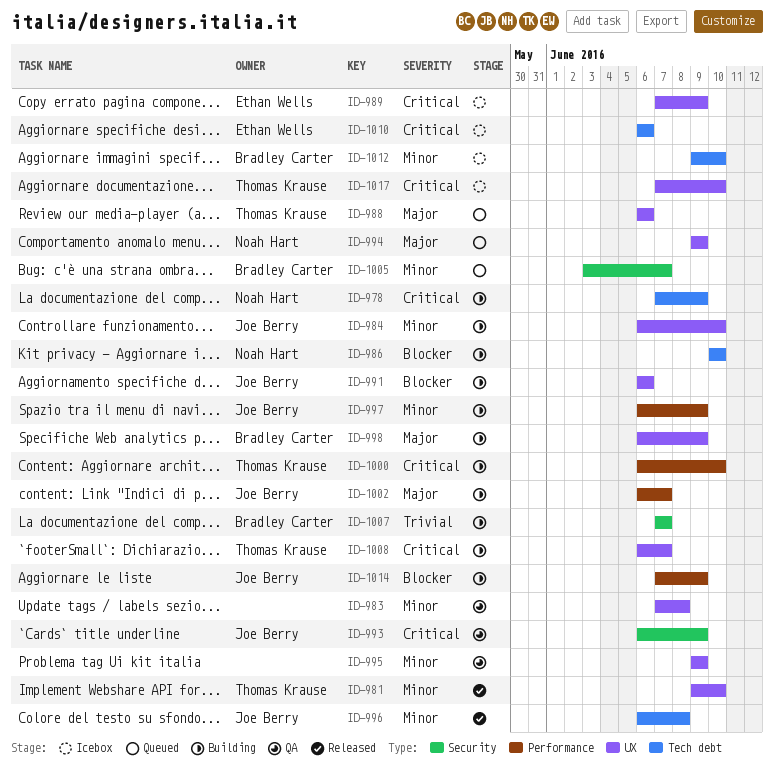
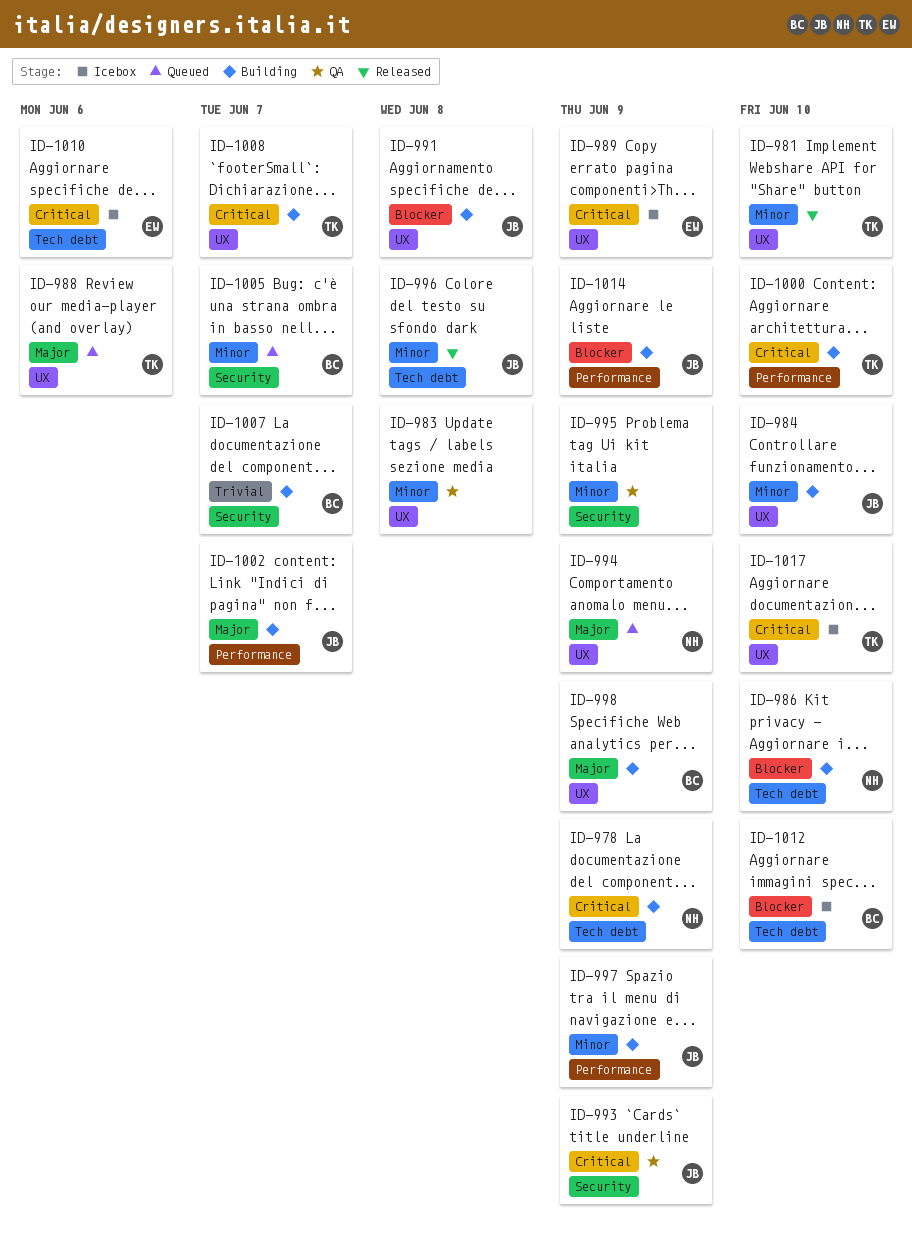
ID-991, due: Jun 6 -> Jun 8
ID-995, label: UX -> Security
ID-1012, priority: Minor -> Blocker

